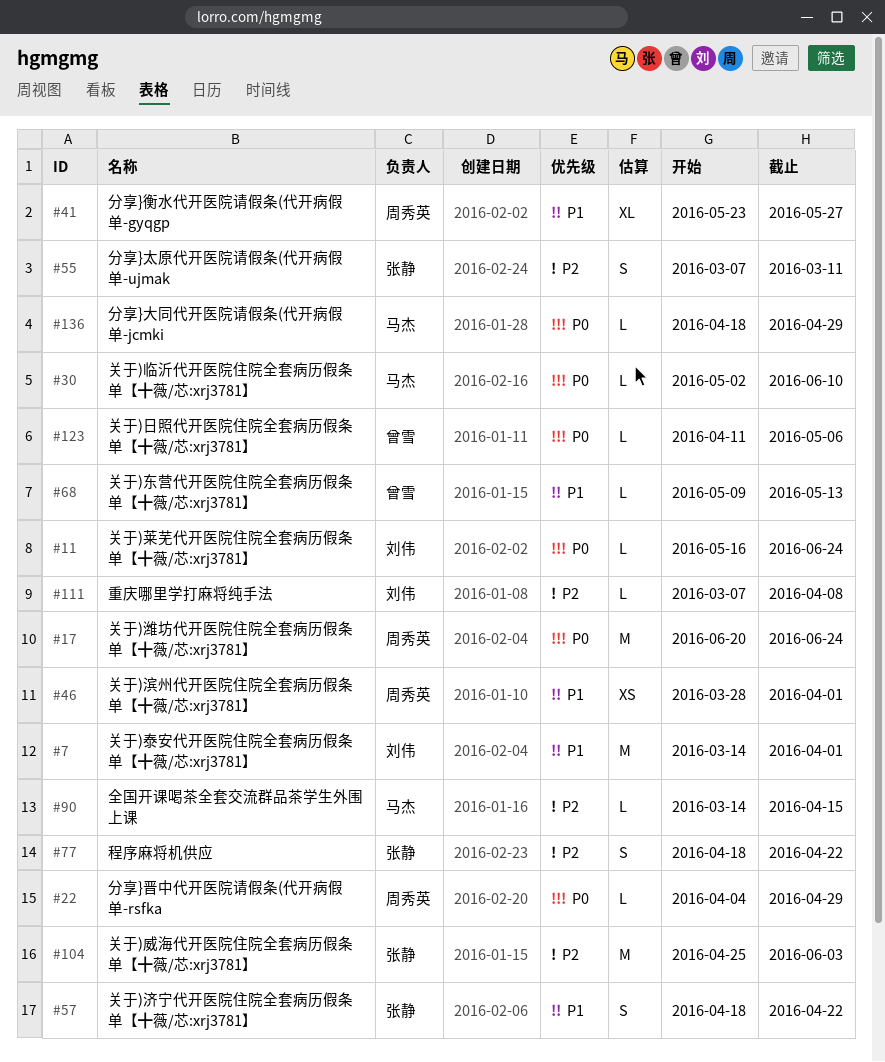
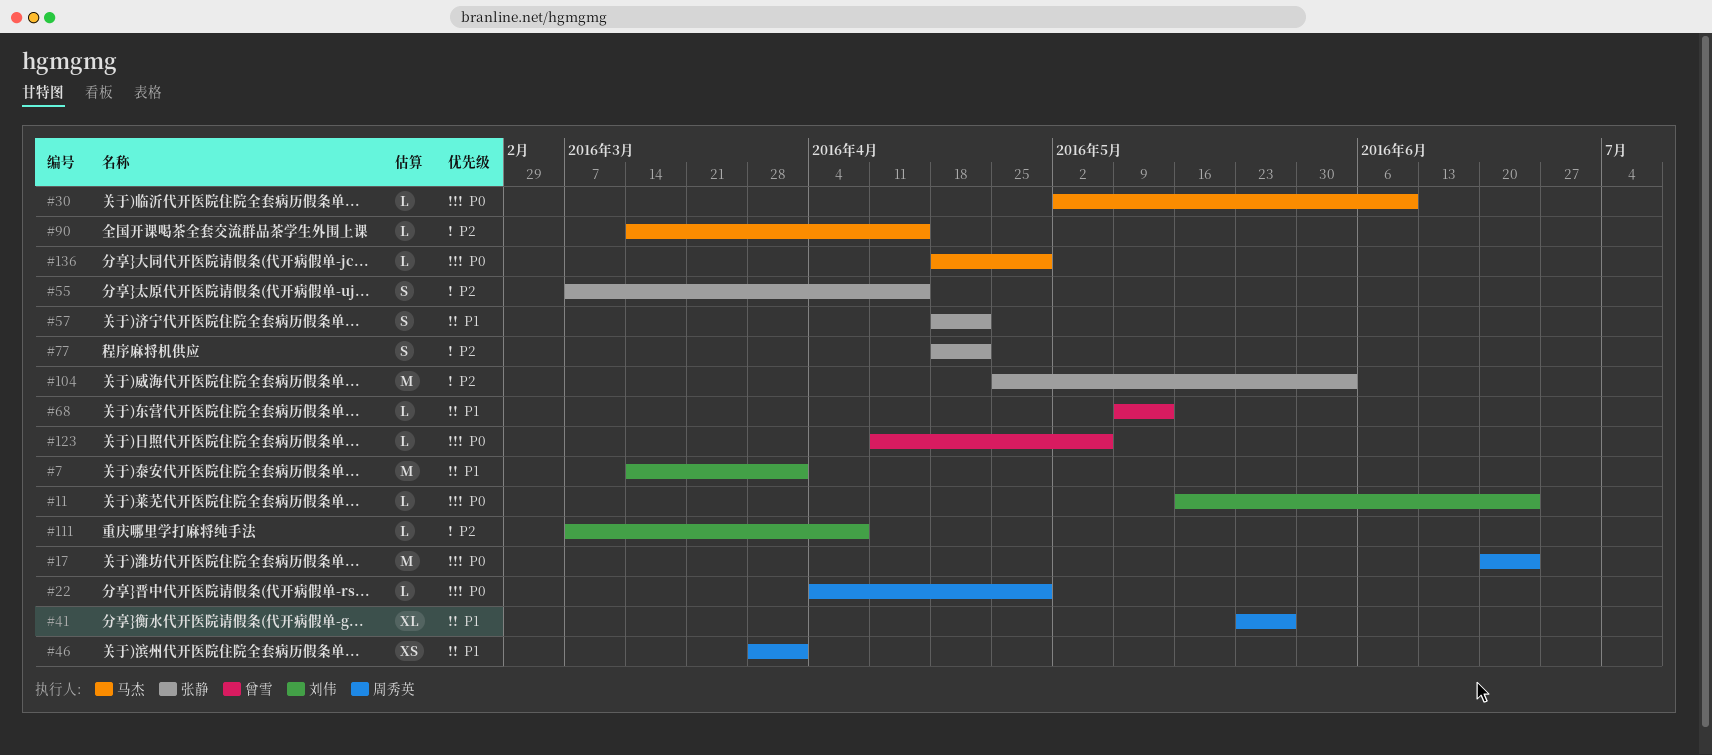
#55, due: Mar 11 -> Apr 15

